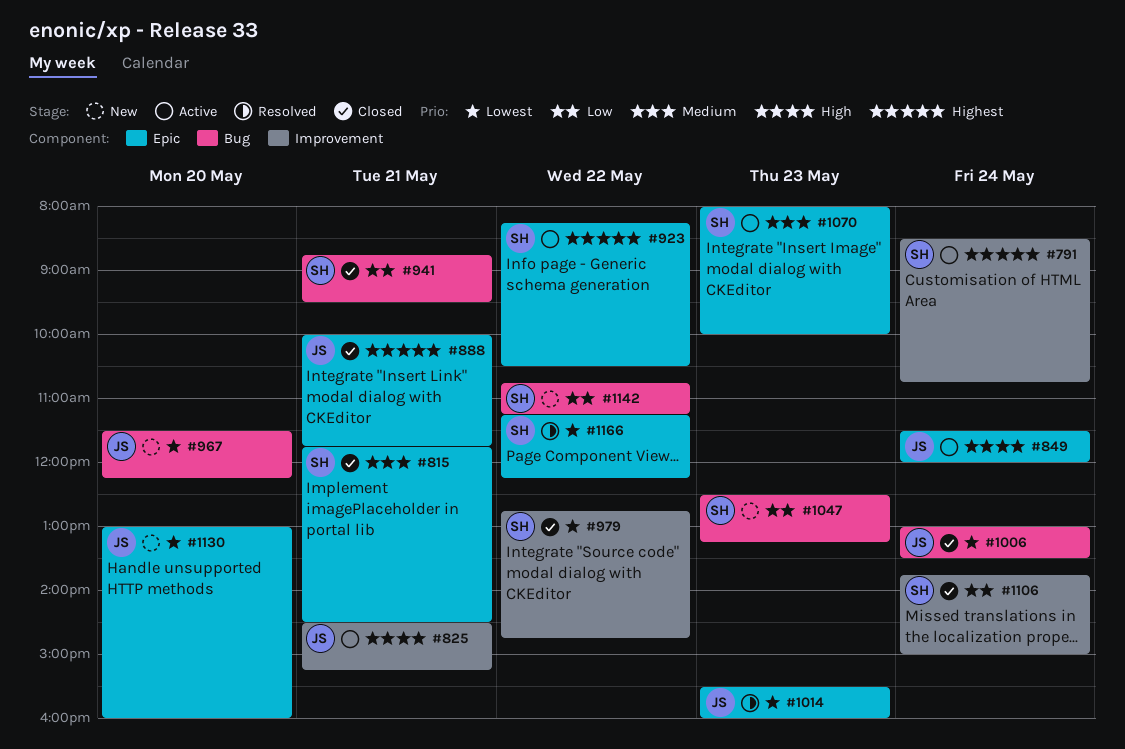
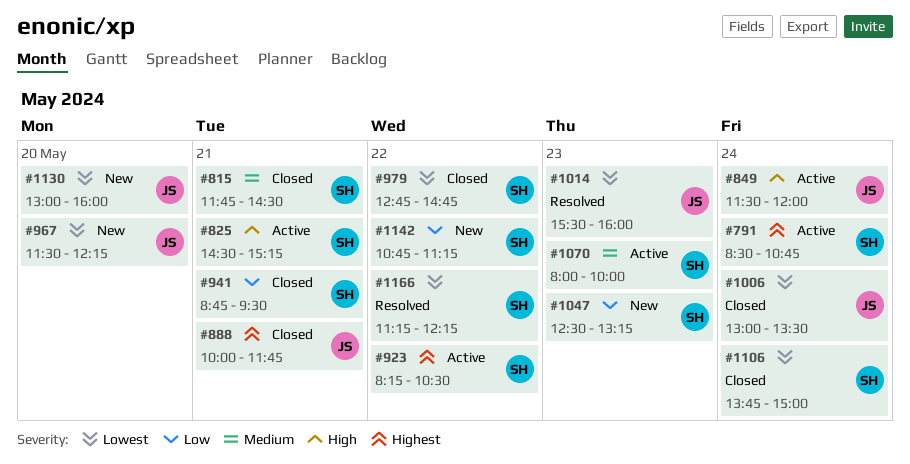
#825, owner: JS -> SH
#1106, priority: Low -> Lowest

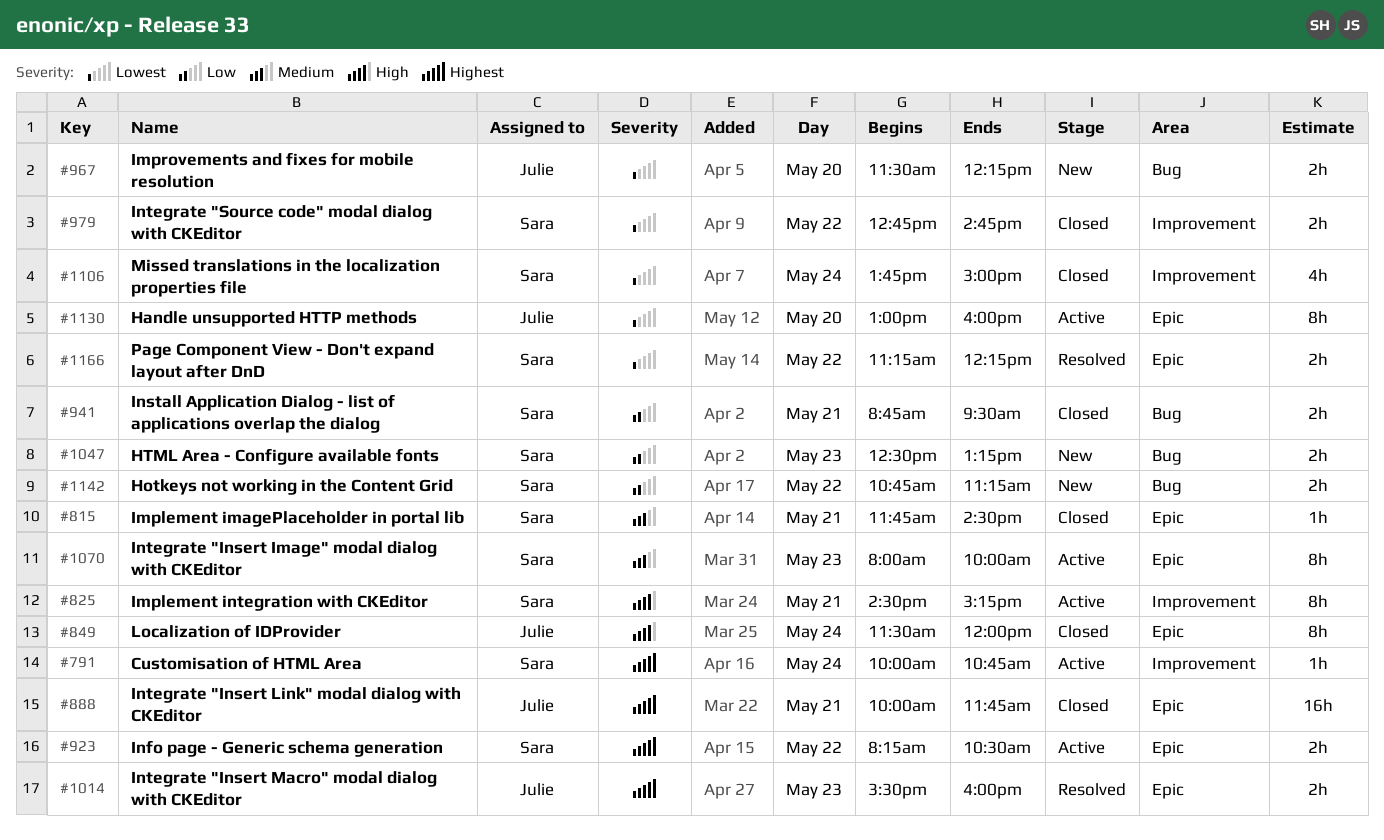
#791, begins: 08:30 -> 10:00
#849, status: Active -> Closed
#1006: present -> none
#1014, priority: Lowest -> Highest
#1130, status: New -> Active

